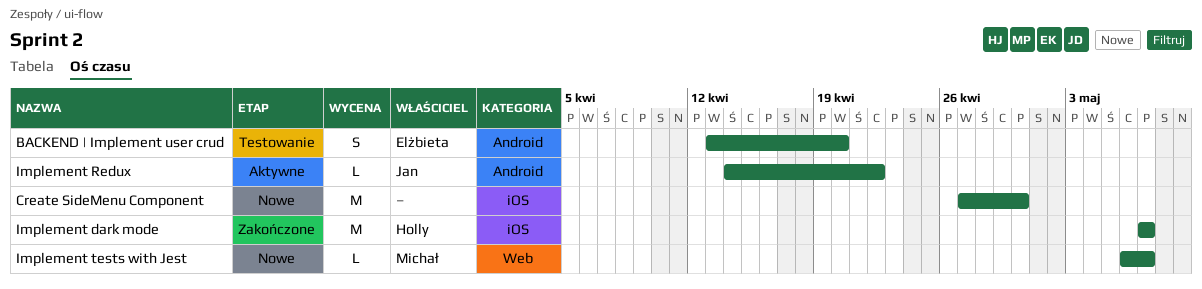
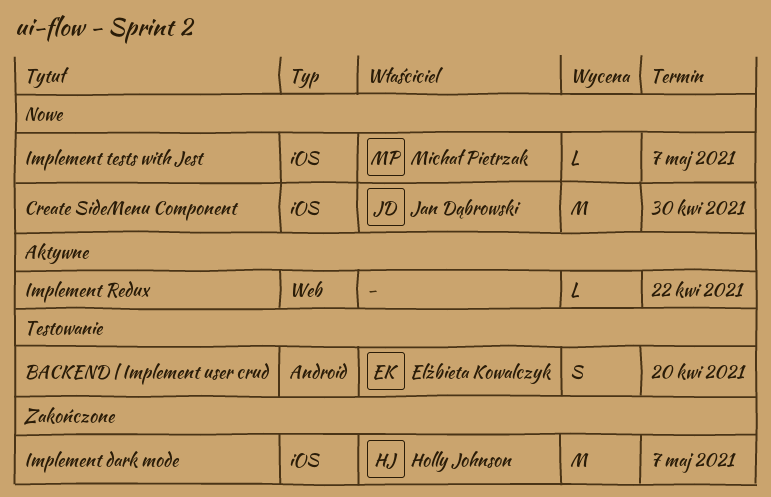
Create SideMenu Component, owner: none -> Jan Dąbrowski
Implement Redux, owner: Jan Dąbrowski -> none
Implement Redux, label: Android -> Web
Implement tests with Jest, label: Web -> iOS

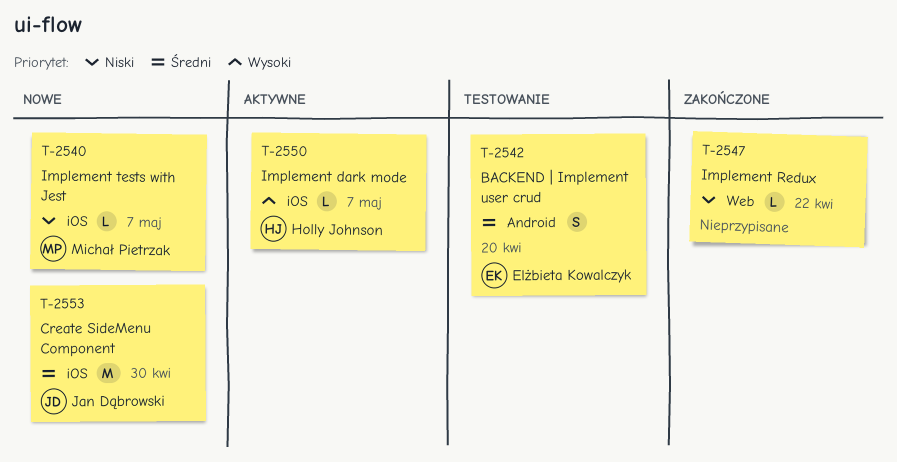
Implement dark mode, status: Zakończone -> Aktywne
Implement dark mode, estimate: M -> L
Implement Redux, status: Aktywne -> Zakończone

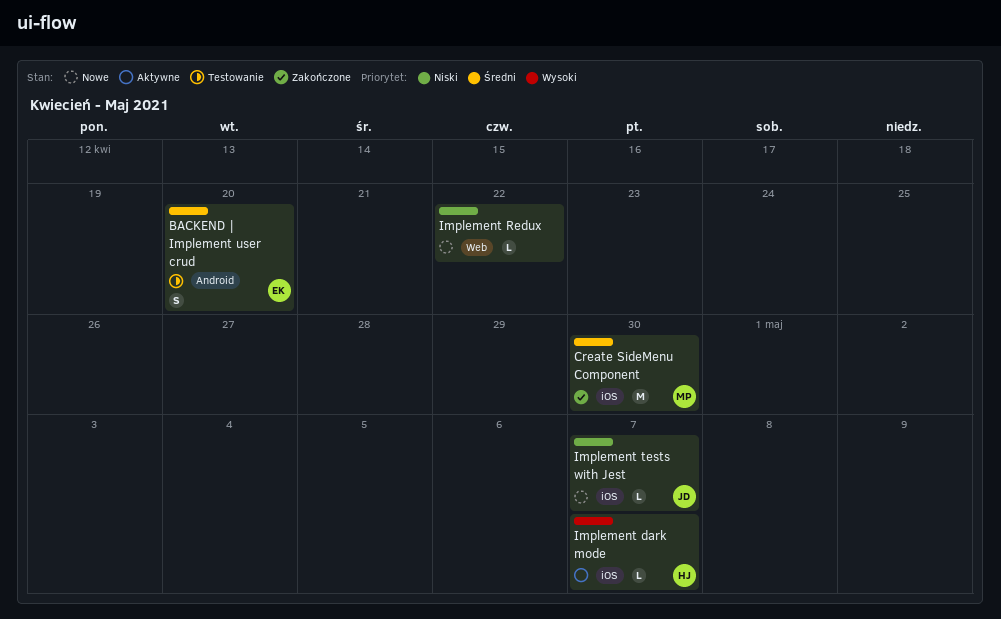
Create SideMenu Component, status: Nowe -> Zakończone
Create SideMenu Component, owner: Jan Dąbrowski -> Michał Pietrzak
Implement Redux, status: Zakończone -> Nowe
Implement tests with Jest, owner: Michał Pietrzak -> Jan Dąbrowski

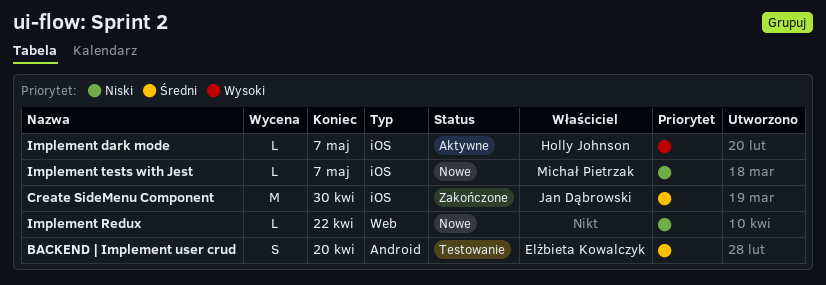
Create SideMenu Component, owner: Michał Pietrzak -> Jan Dąbrowski
Implement tests with Jest, owner: Jan Dąbrowski -> Michał Pietrzak

